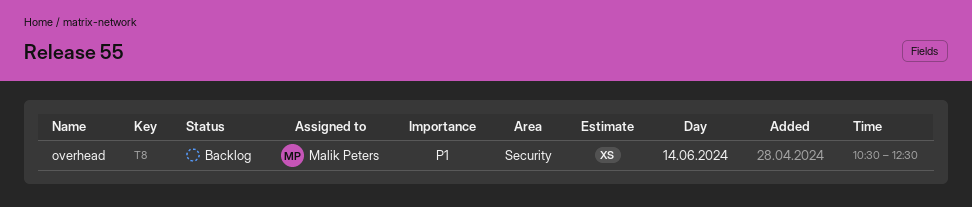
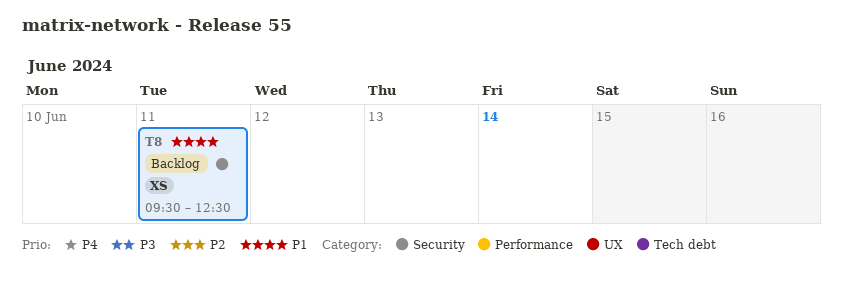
T8, day: Jun 14 -> Jun 11
T8, begins: 10:30 -> 09:30

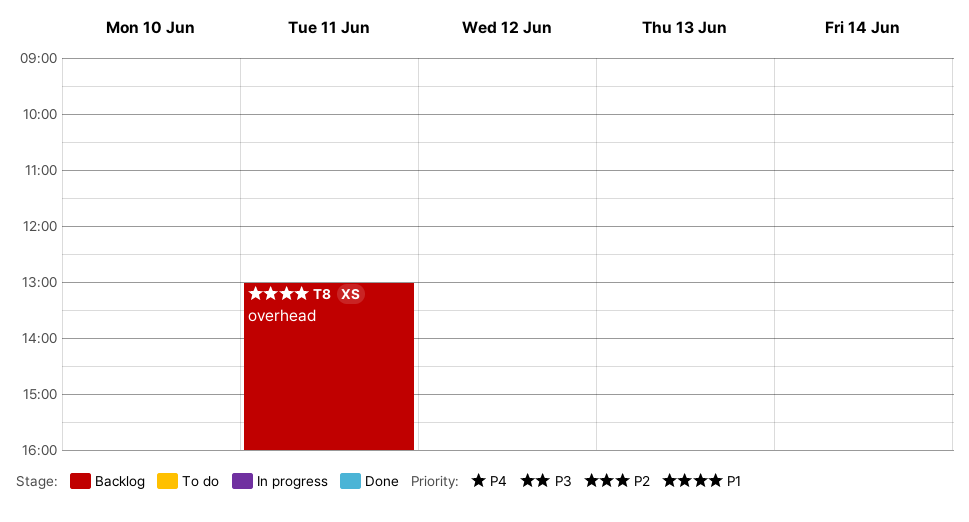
T8, begins: 09:30 -> 13:00
T8, ends: 12:30 -> 16:00

